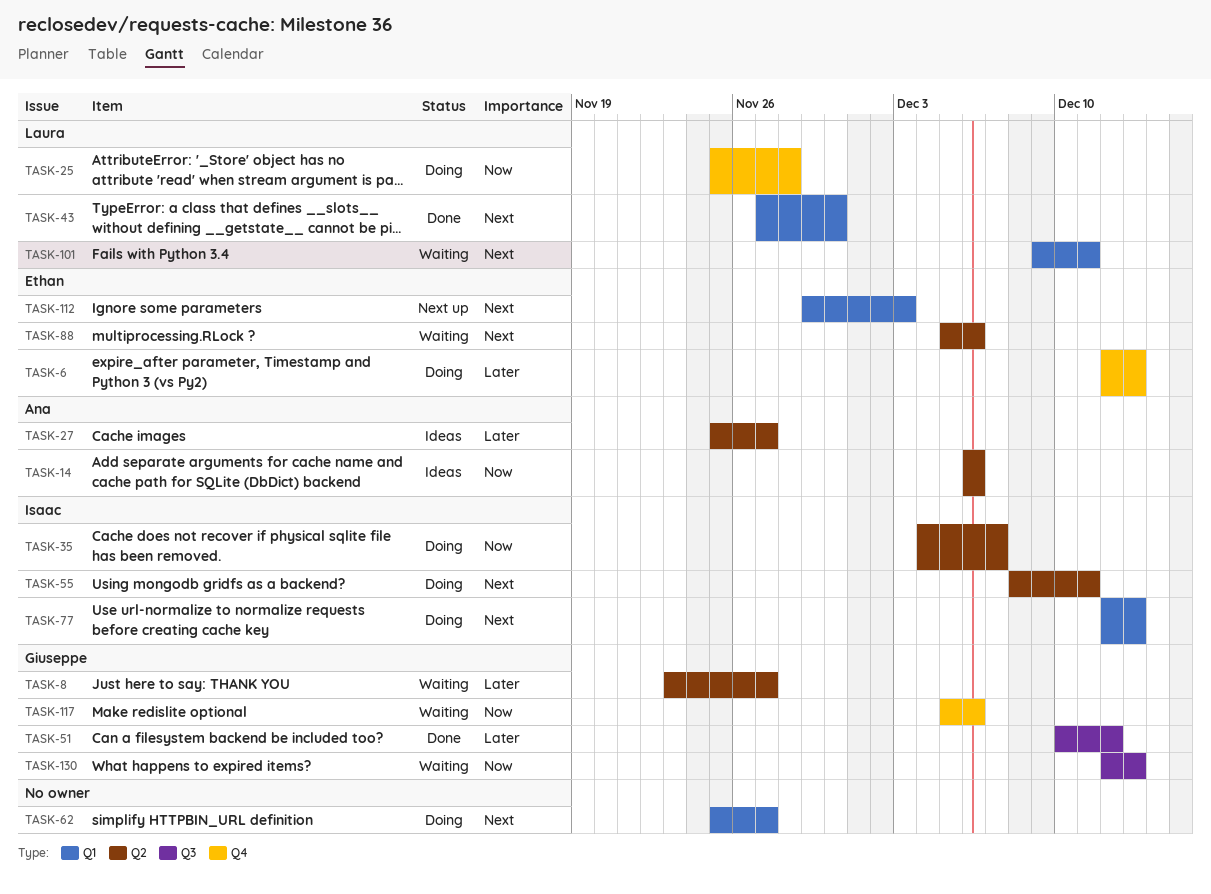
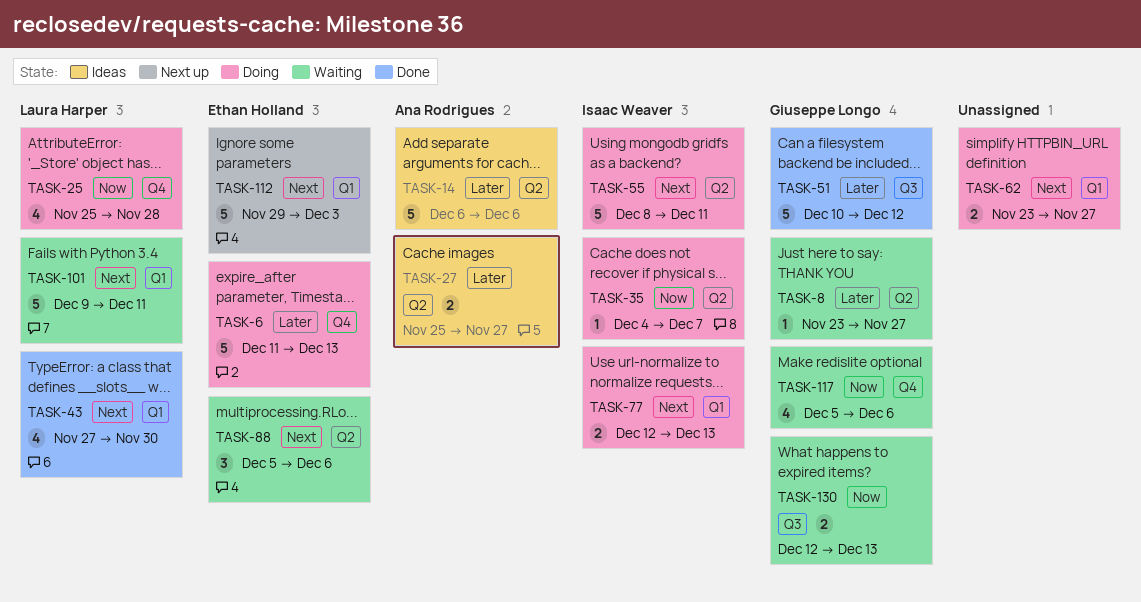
TASK-6, start: Dec 12 -> Dec 11
TASK-14, priority: Now -> Later
TASK-62, start: Nov 25 -> Nov 23

